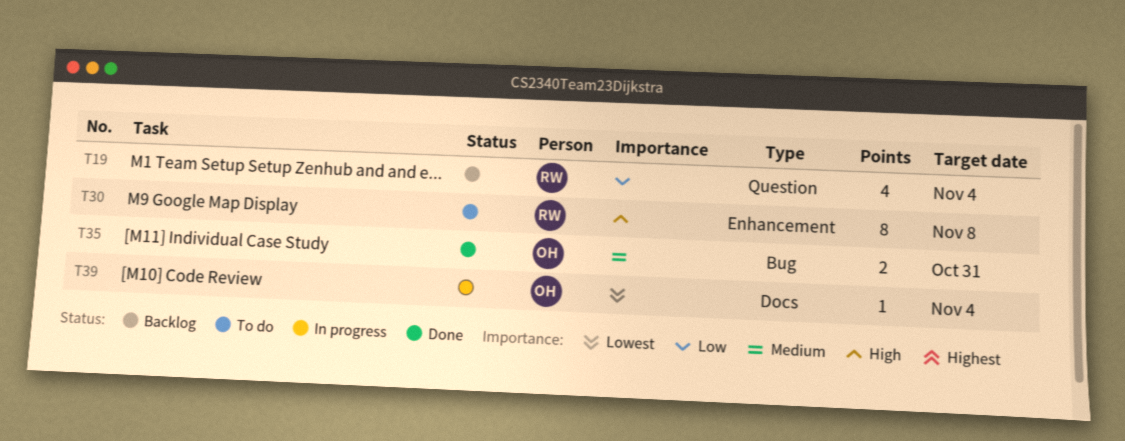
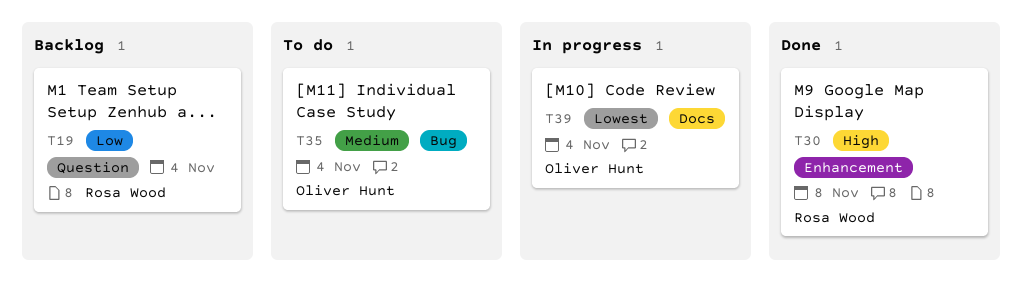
T30, status: To do -> Done
T35, status: Done -> To do
T35, due: Oct 31 -> Nov 4

